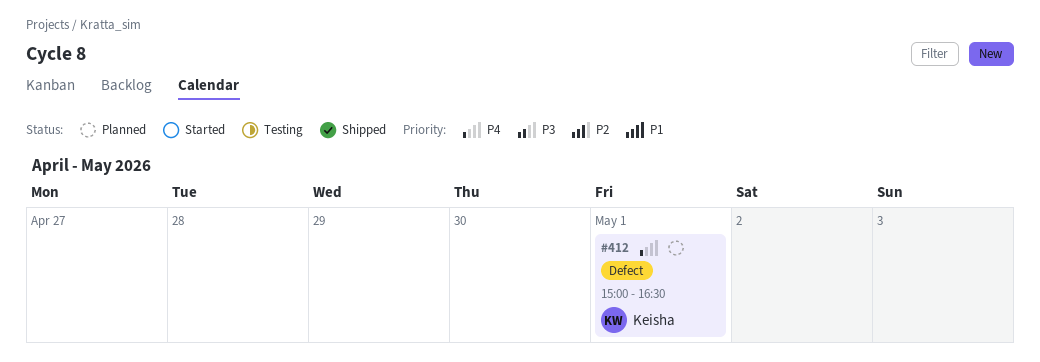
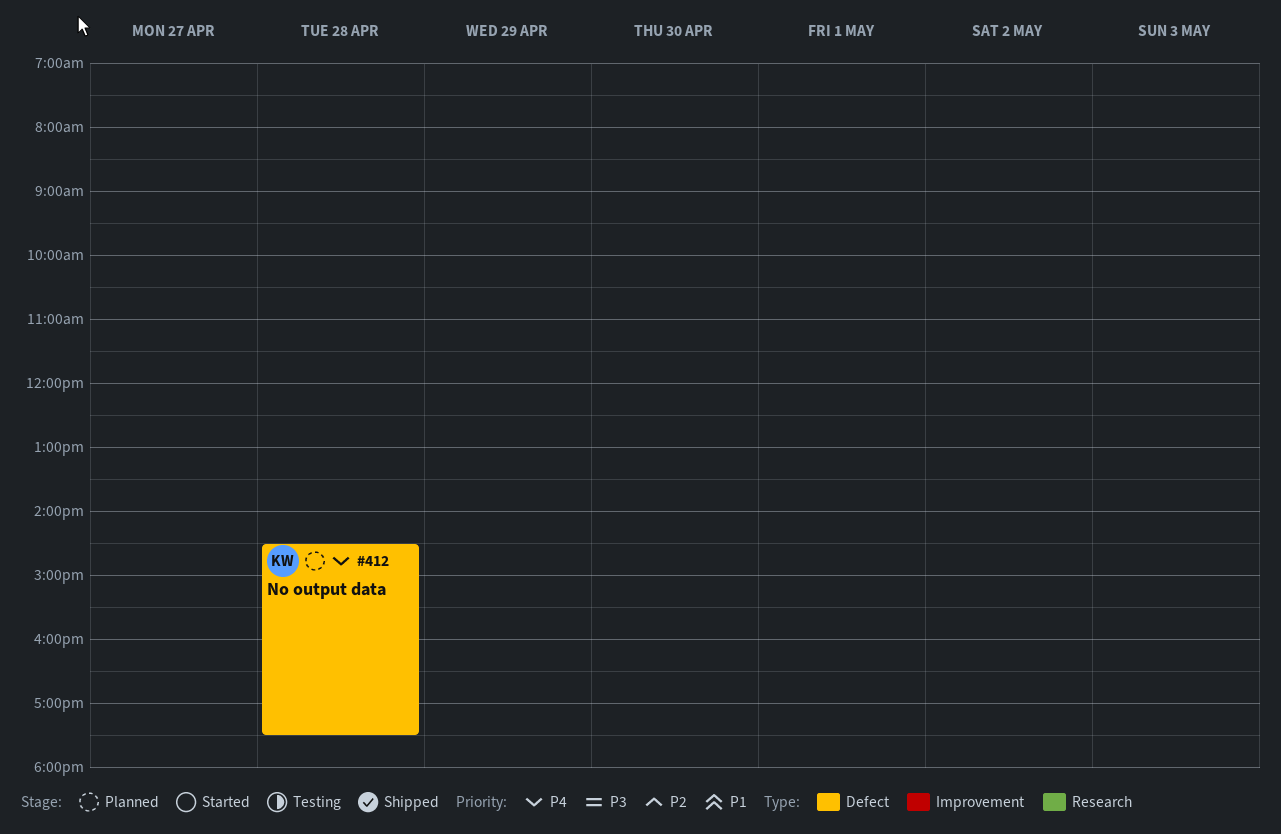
#412, day: May 1 -> Apr 28
#412, begins: 15:00 -> 14:30
#412, ends: 16:30 -> 17:30

